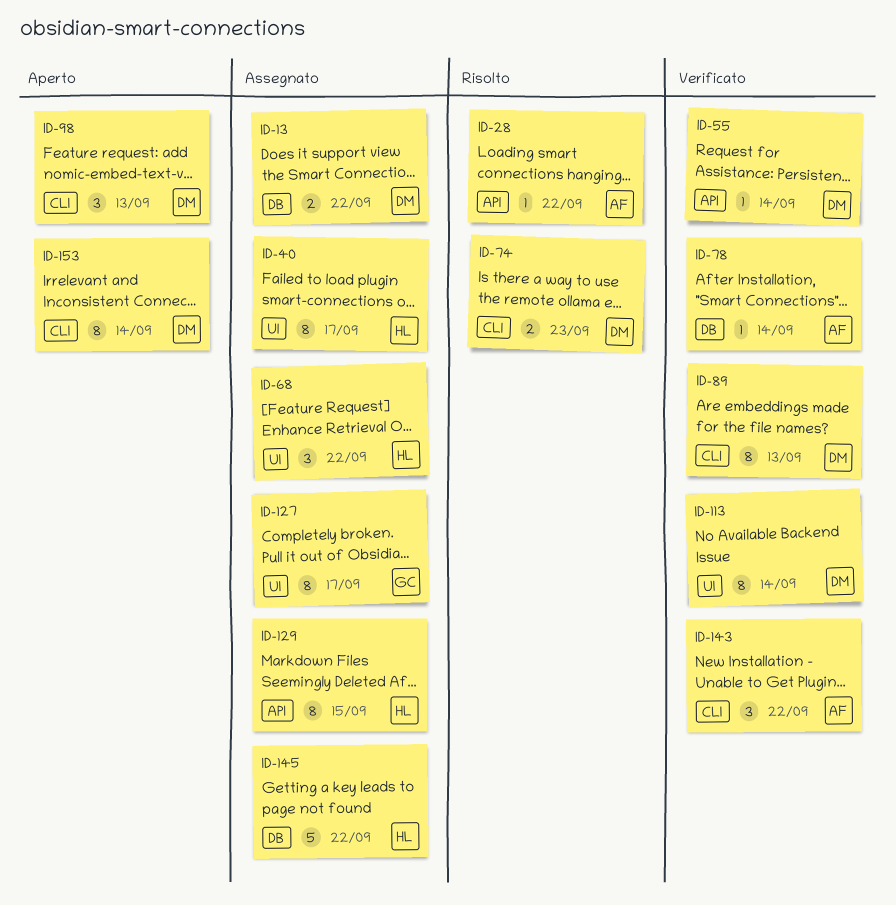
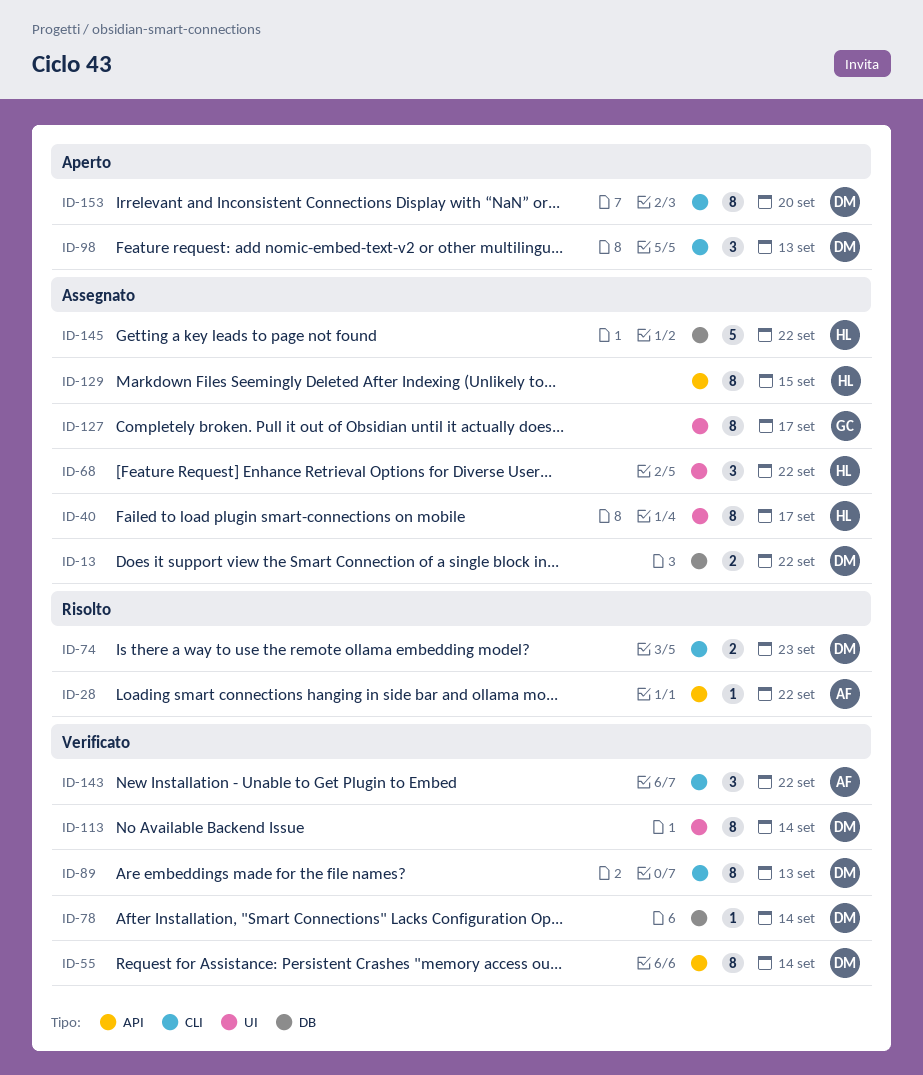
ID-55, estimate: 1 -> 8
ID-78, owner: AF -> DM
ID-153, due: Sep 14 -> Sep 20

